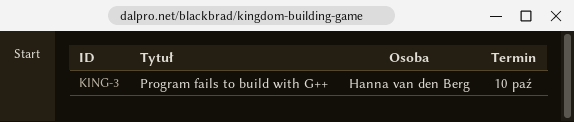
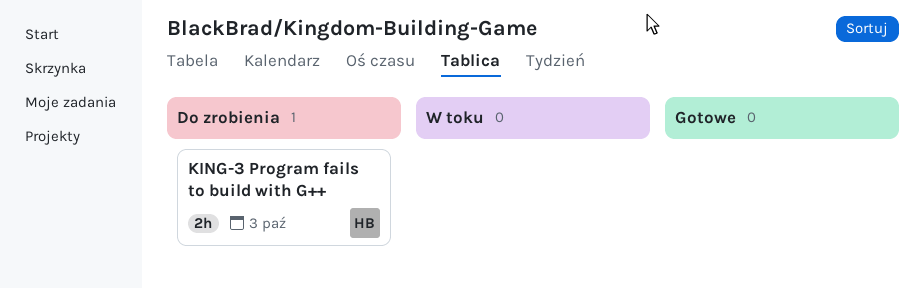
KING-3, due: Oct 10 -> Oct 3

